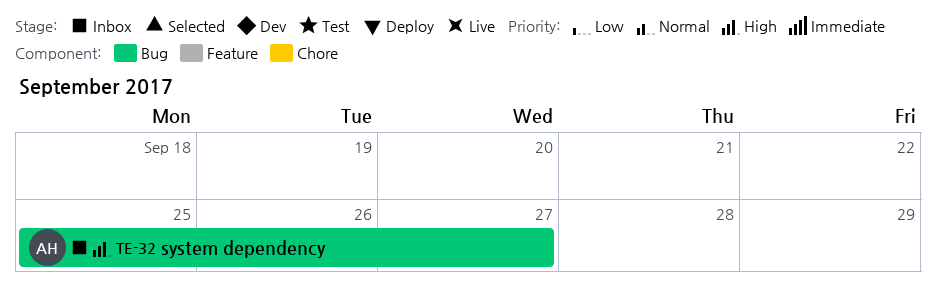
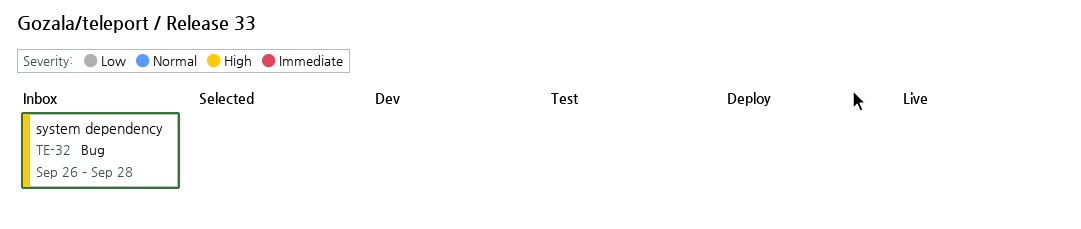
TE-32, start: Sep 25 -> Sep 26
TE-32, due: Sep 27 -> Sep 28

